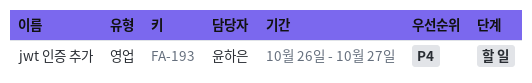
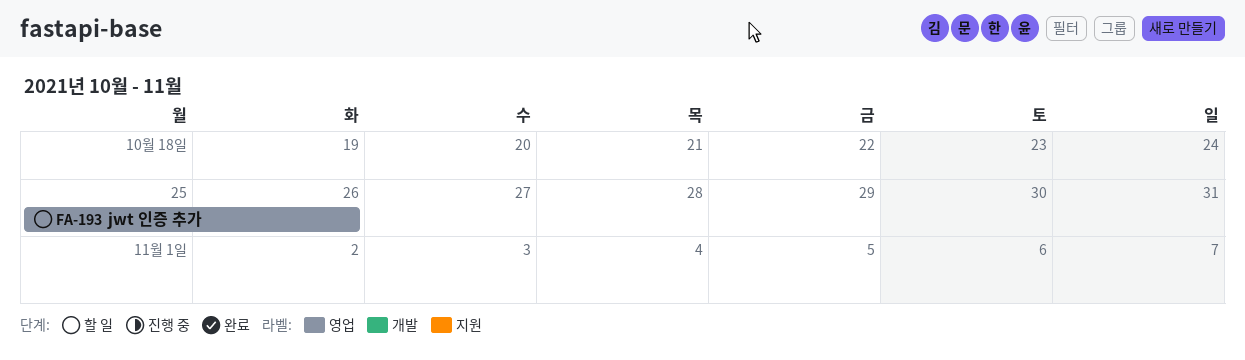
FA-193, start: Oct 26 -> Oct 25
FA-193, due: Oct 27 -> Oct 26

